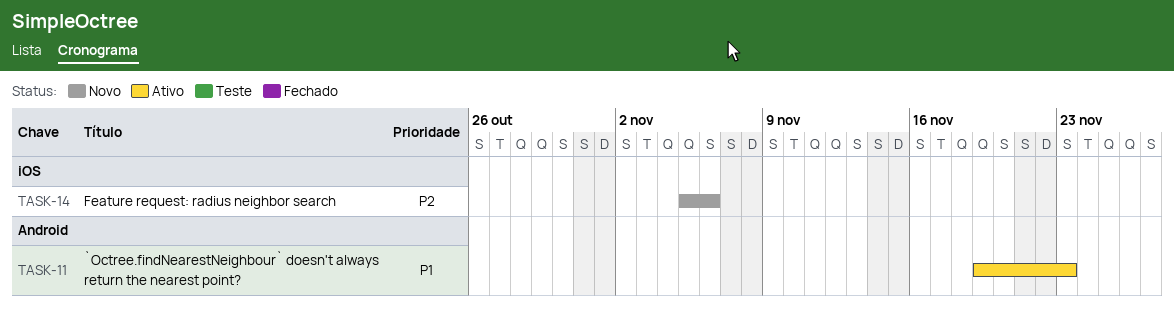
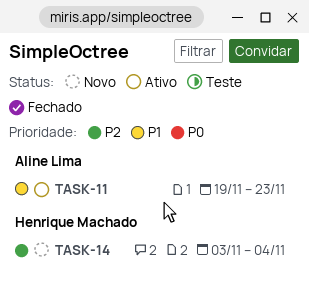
TASK-14, start: Nov 5 -> Nov 3
TASK-14, due: Nov 6 -> Nov 4

